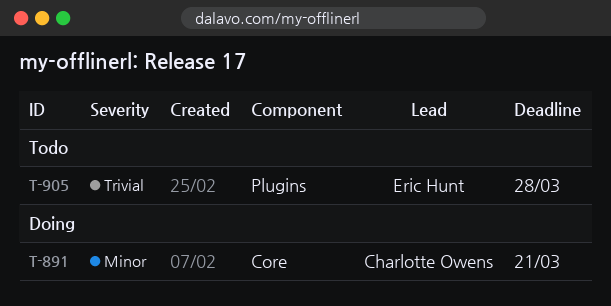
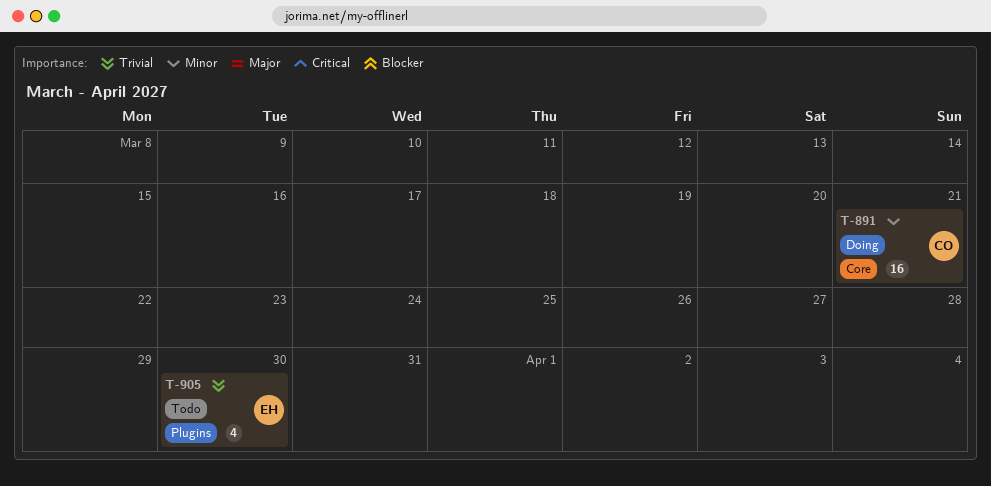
T-905, due: Mar 28 -> Mar 30

